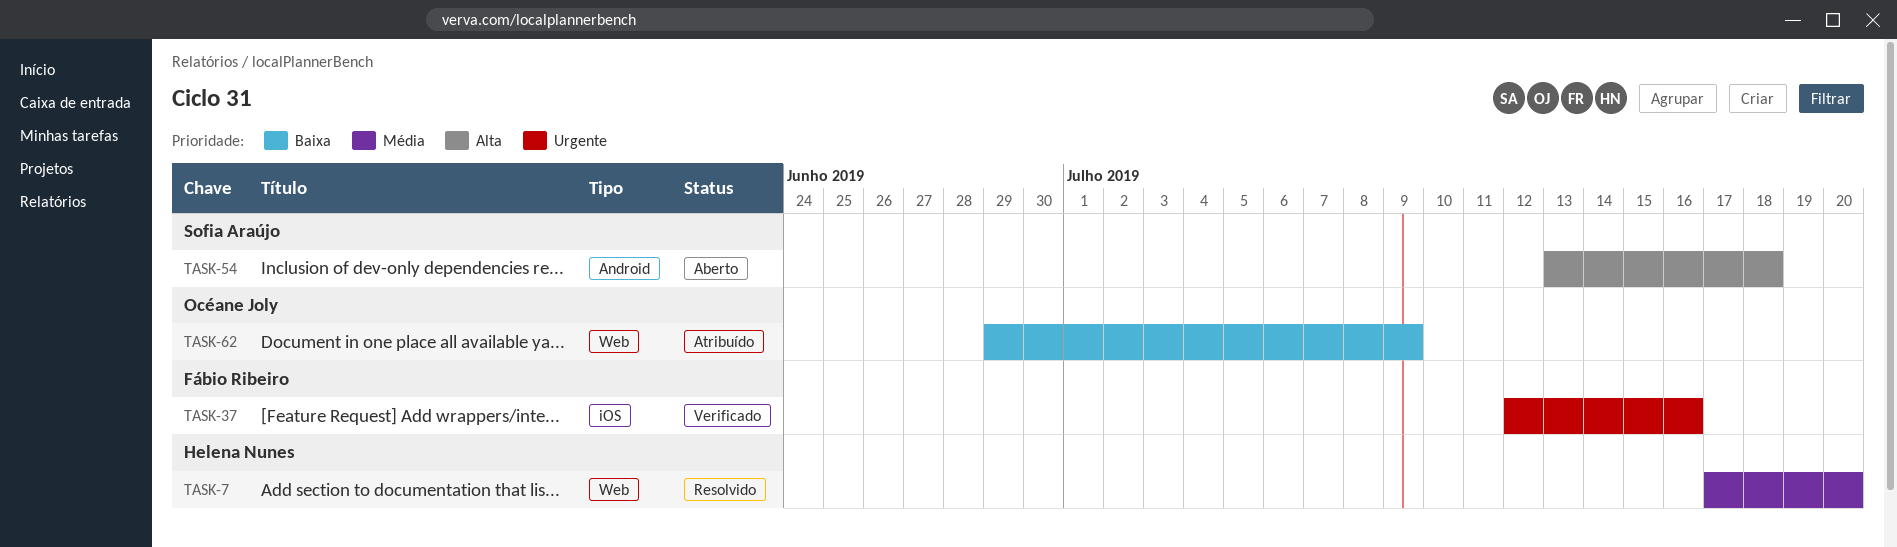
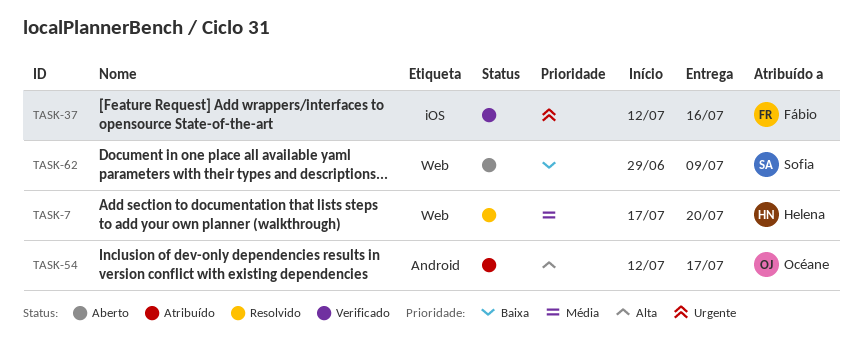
TASK-54, status: Aberto -> Atribuído
TASK-54, owner: Sofia Araújo -> Océane Joly
TASK-54, start: Jul 13 -> Jul 12
TASK-54, due: Jul 18 -> Jul 17
TASK-62, status: Atribuído -> Aberto
TASK-62, owner: Océane Joly -> Sofia Araújo

